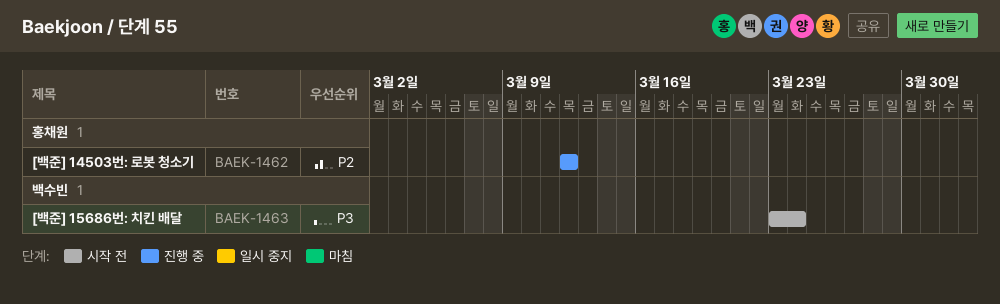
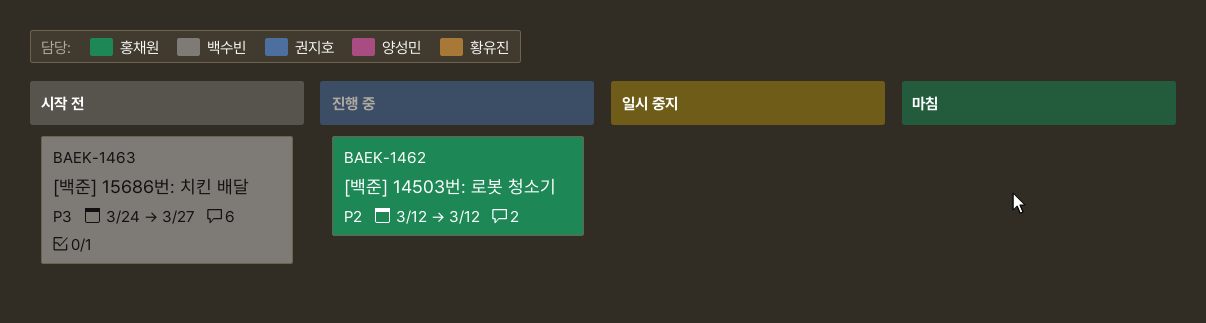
BAEK-1463, start: Mar 23 -> Mar 24
BAEK-1463, due: Mar 24 -> Mar 27

